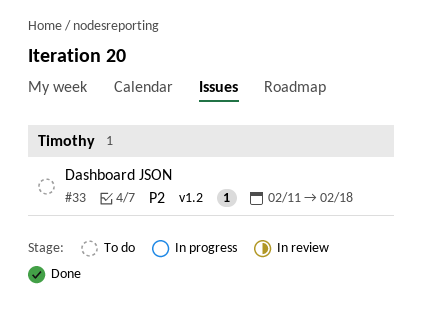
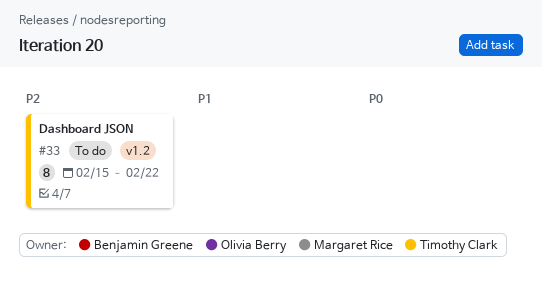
#33, estimate: 1 -> 8
#33, start: Feb 11 -> Feb 15
#33, due: Feb 18 -> Feb 22

